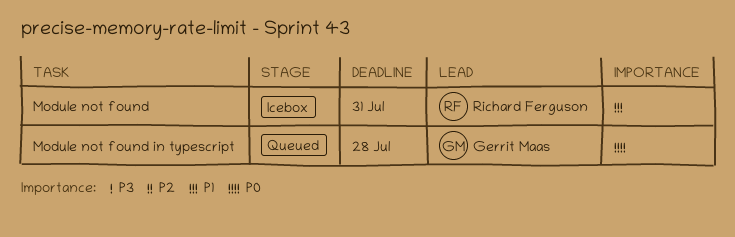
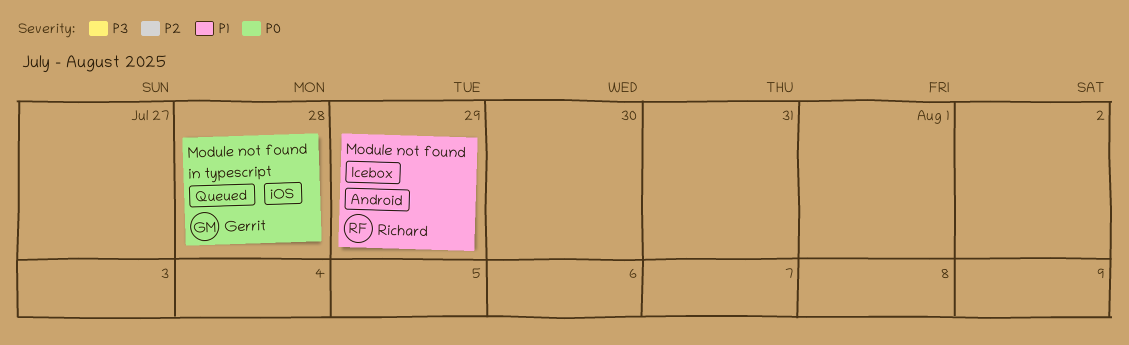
Module not found, due: Jul 31 -> Jul 29

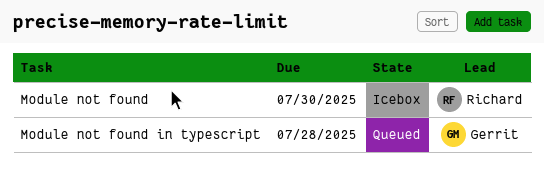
Module not found, due: Jul 29 -> Jul 30

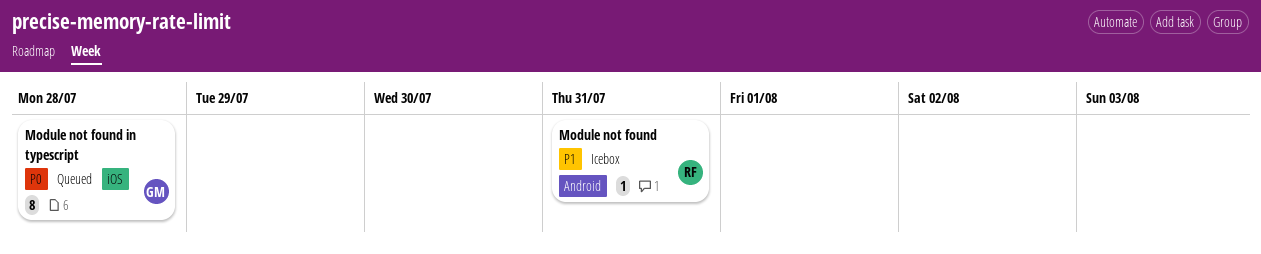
Module not found, due: Jul 30 -> Jul 31

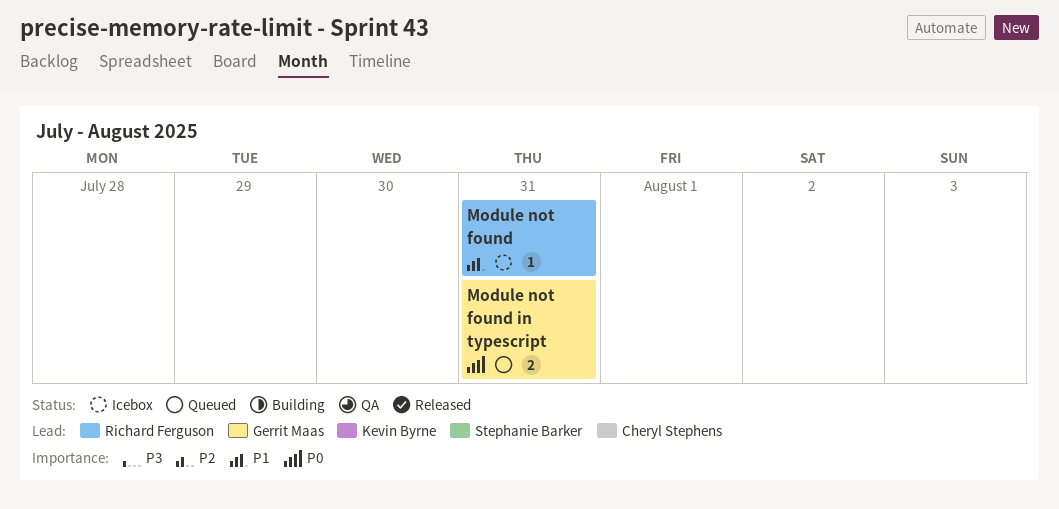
Module not found in typescript, estimate: 8 -> 2
Module not found in typescript, due: Jul 28 -> Jul 31

